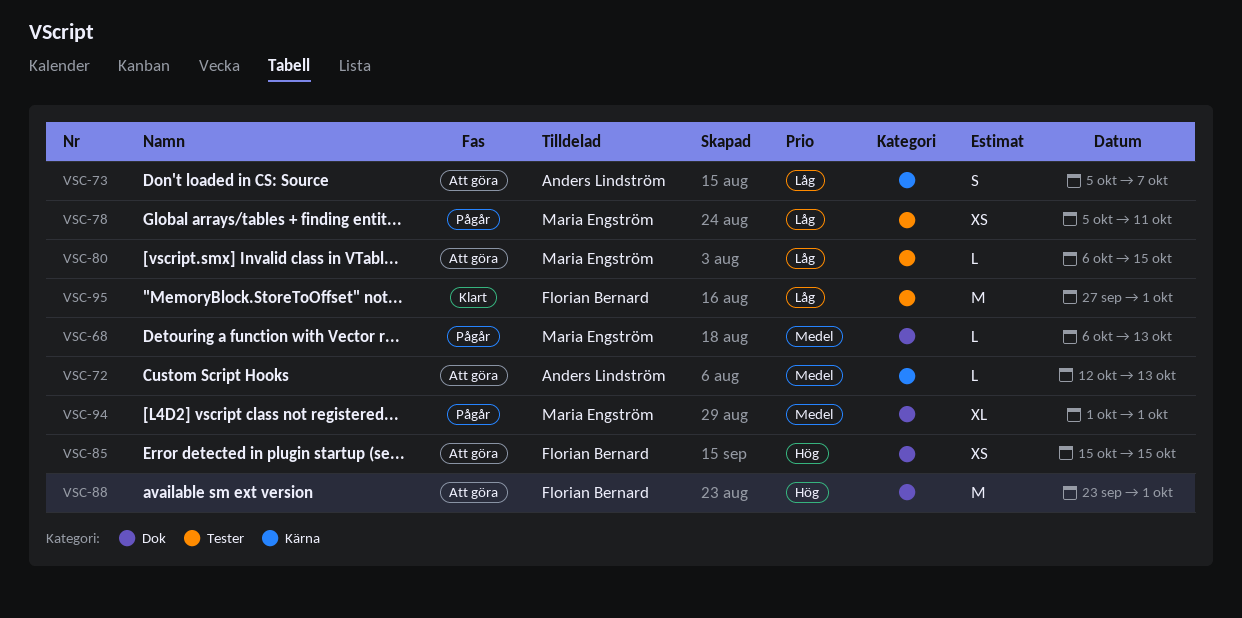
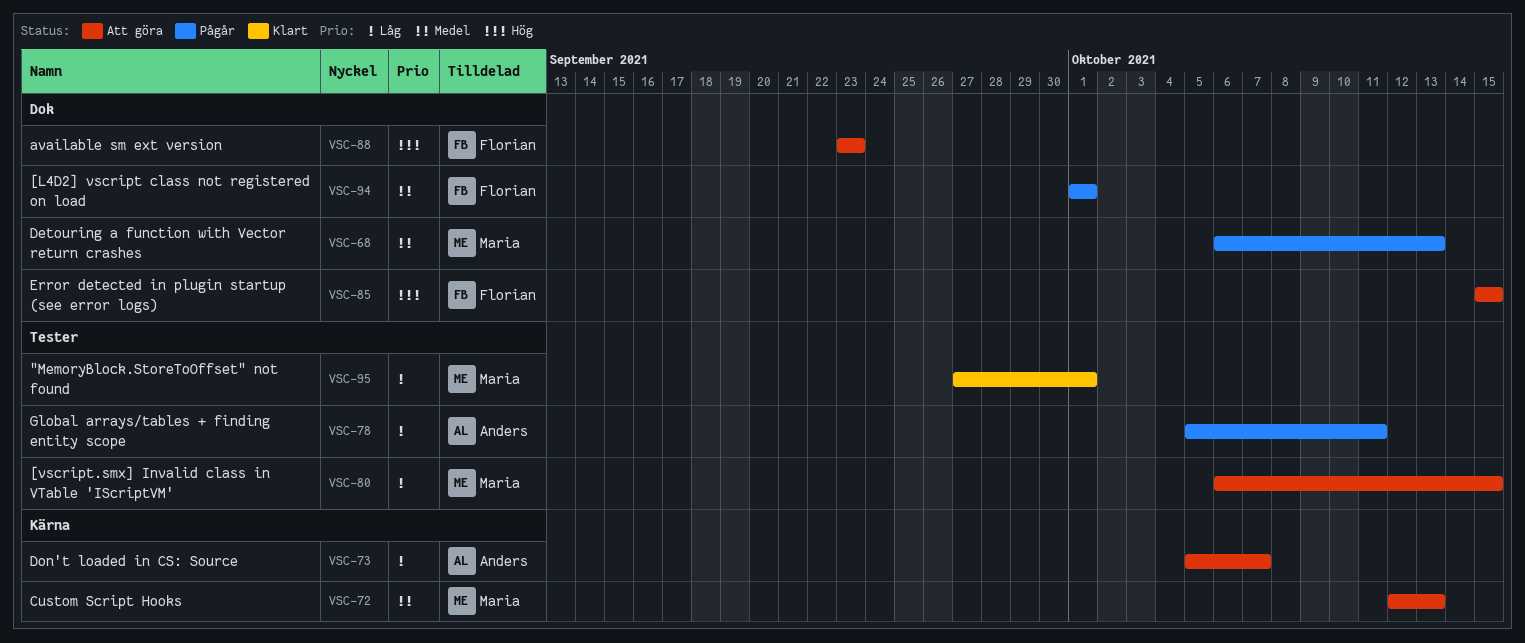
VSC-72, owner: Anders Lindström -> Maria Engström
VSC-78, owner: Maria Engström -> Anders Lindström
VSC-88, due: Oct 1 -> Sep 23
VSC-94, owner: Maria Engström -> Florian Bernard
VSC-95, owner: Florian Bernard -> Maria Engström

